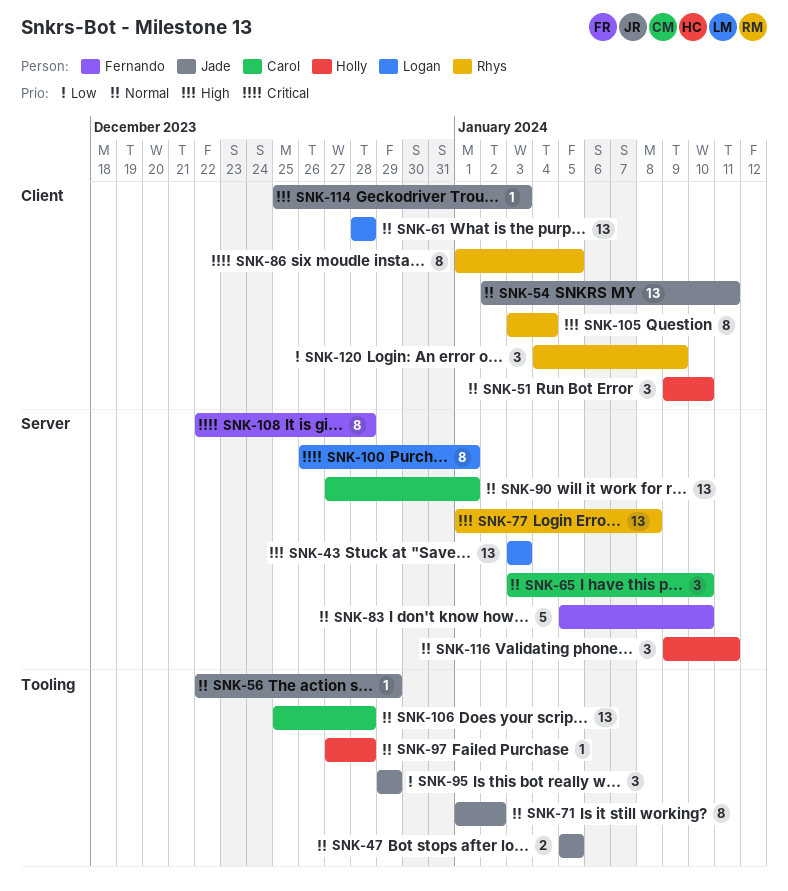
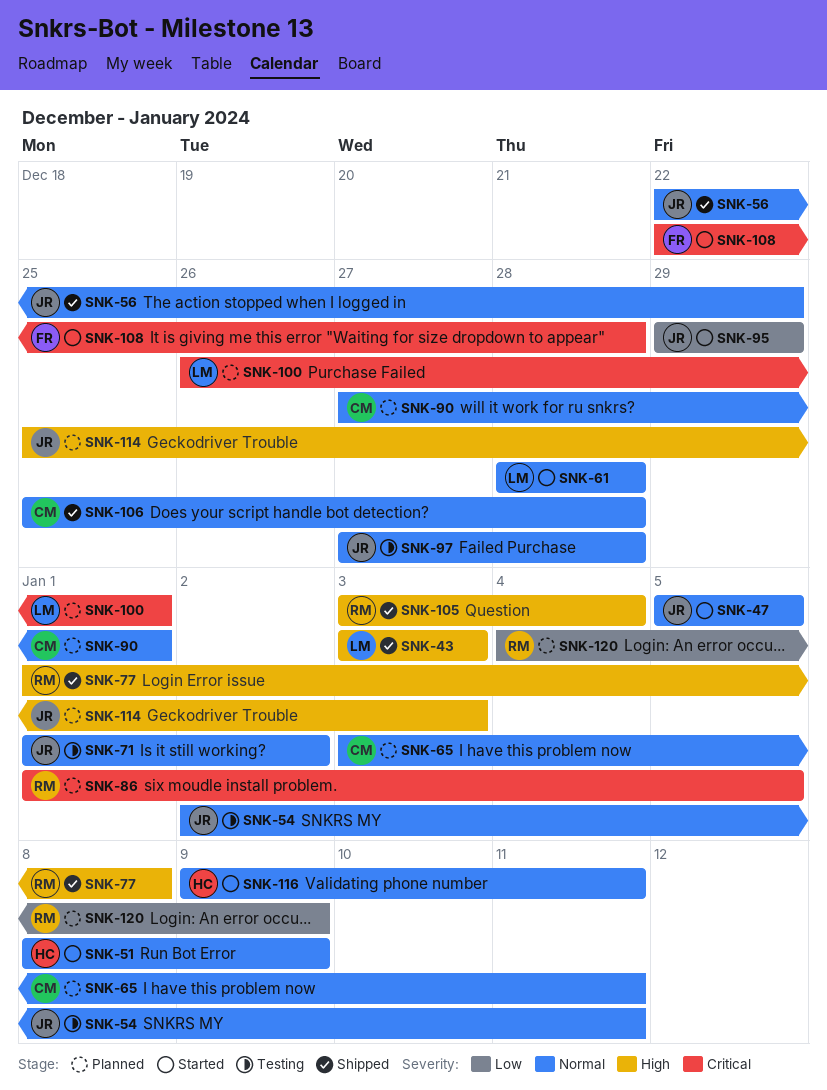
SNK-51, start: Jan 9 -> Jan 8
SNK-51, due: Jan 10 -> Jan 9
SNK-65, due: Jan 10 -> Jan 11
SNK-83: present -> none
SNK-97, owner: Holly -> Jade

